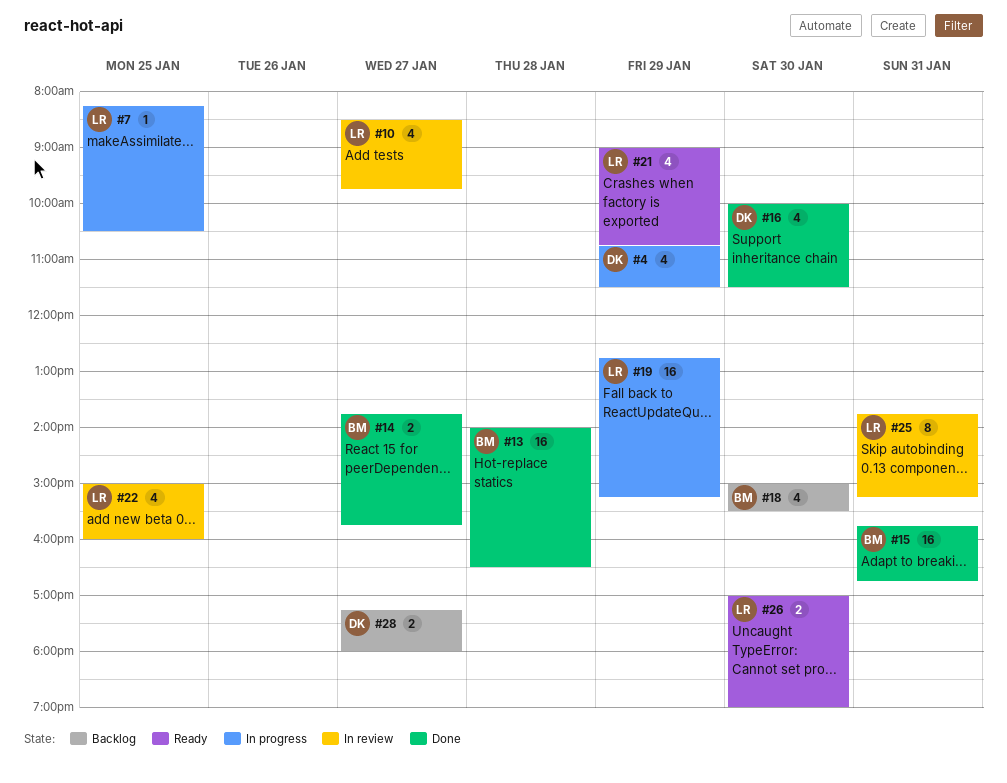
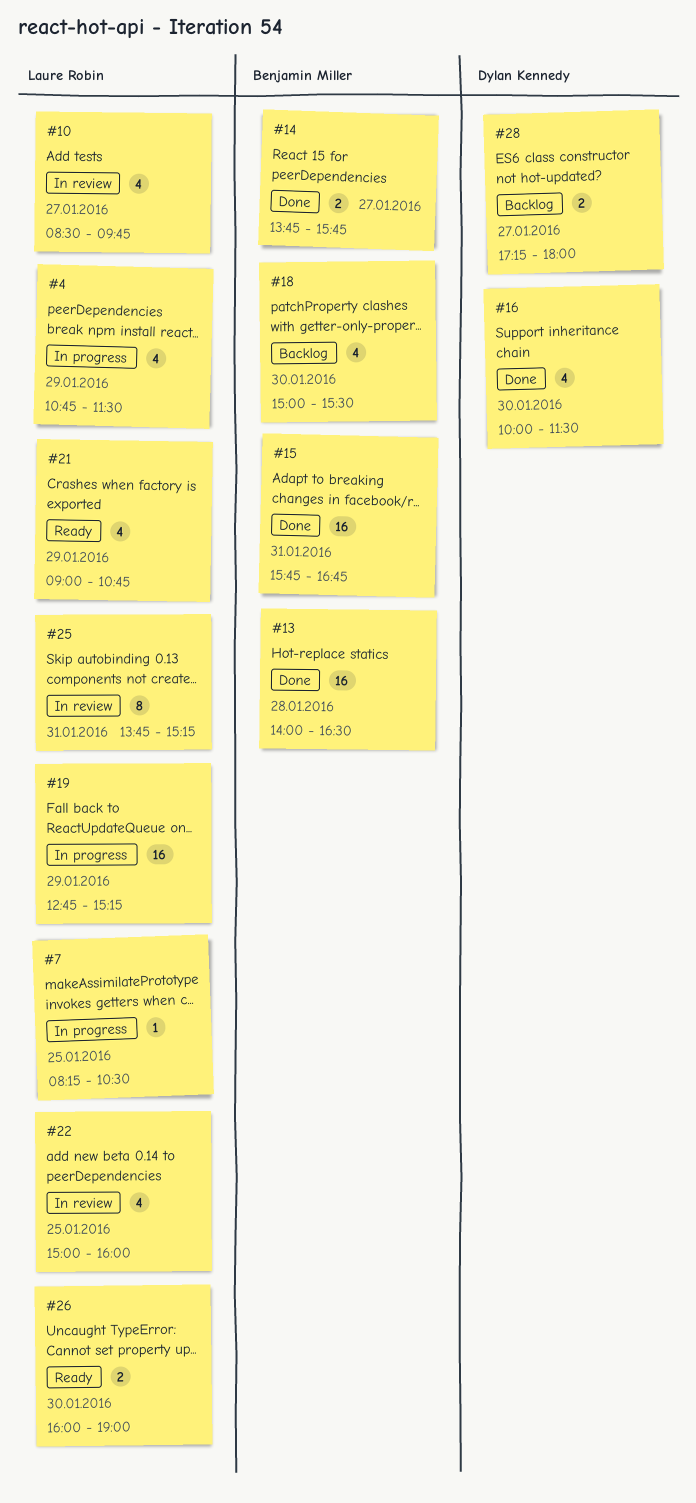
#4, owner: Dylan Kennedy -> Laure Robin
#26, begins: 17:00 -> 16:00

